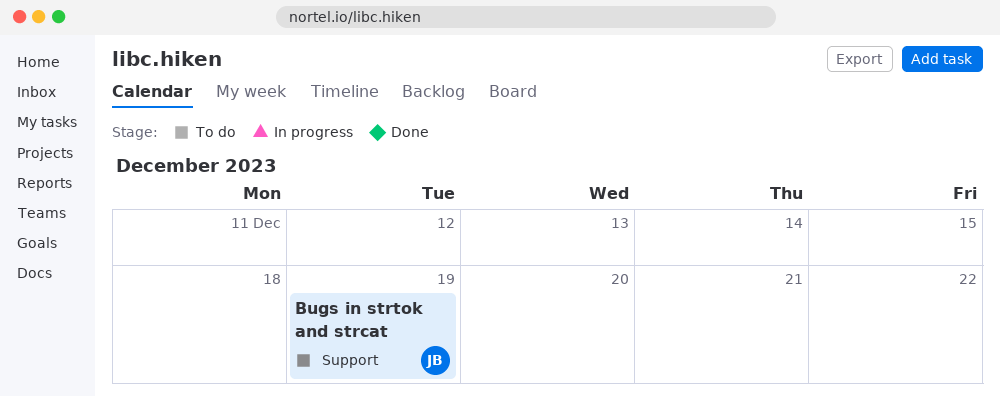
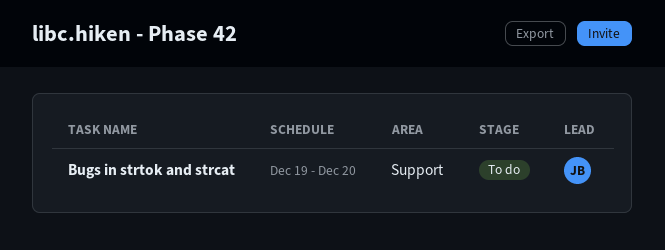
Bugs in strtok and strcat, due: Dec 19 -> Dec 20

